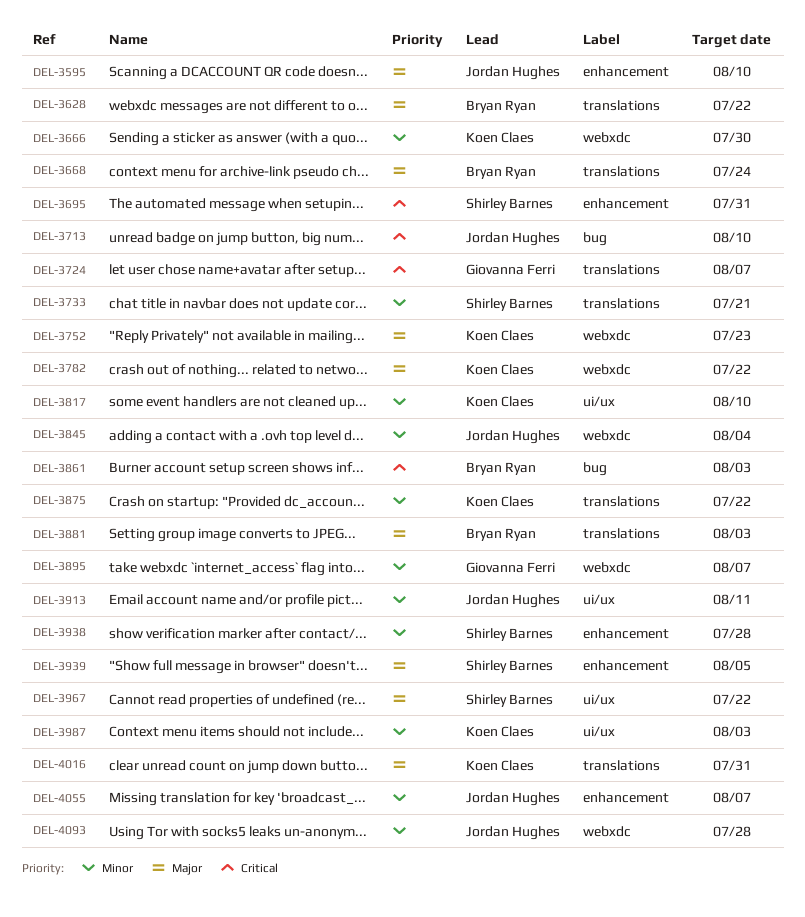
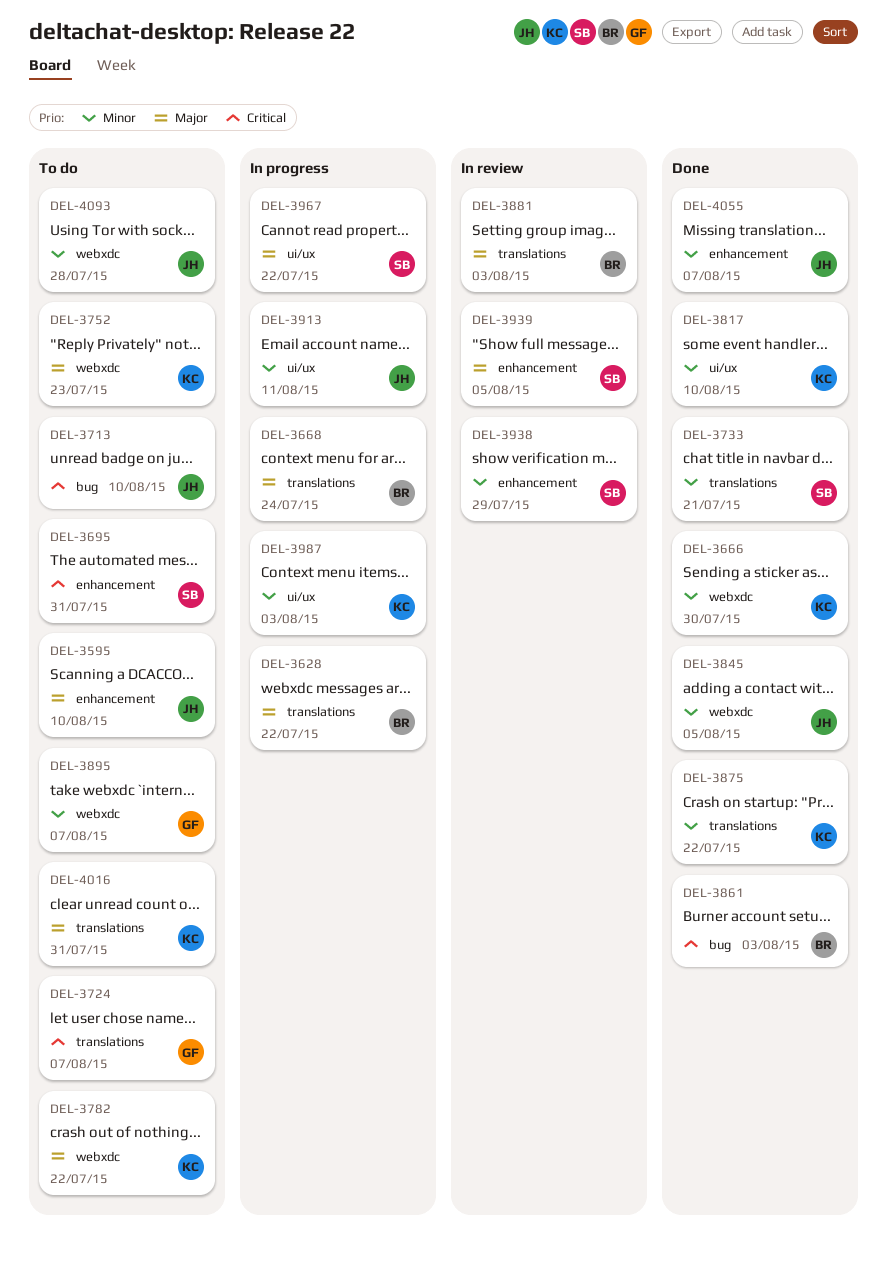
DEL-3845, due: Aug 4 -> Aug 5
DEL-3938, due: Jul 28 -> Jul 29

